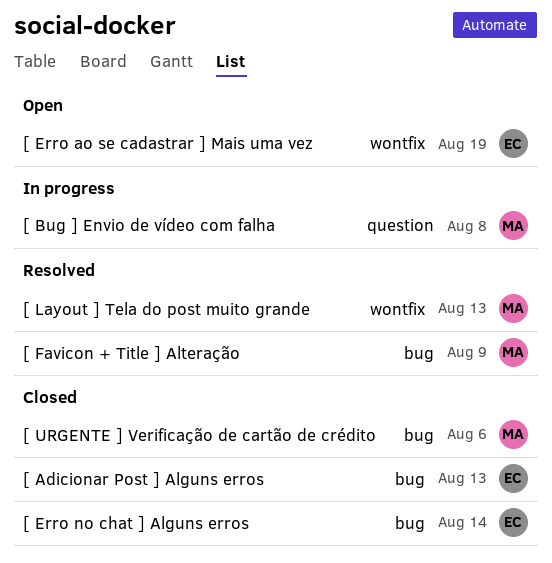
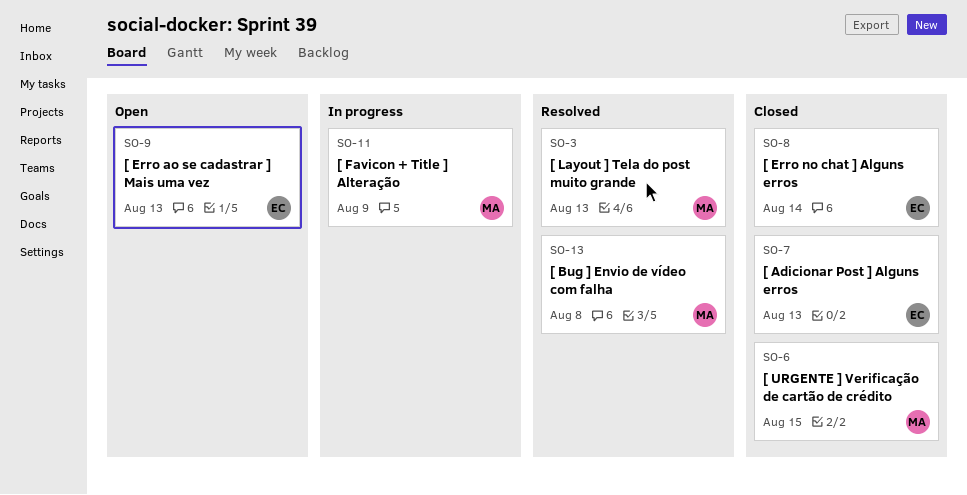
[ Bug ] Envio de vídeo com falha, status: In progress -> Resolved
[ Erro ao se cadastrar ] Mais uma vez, due: Aug 19 -> Aug 13
[ Favicon + Title ] Alteração, status: Resolved -> In progress
[ URGENTE ] Verificação de cartão de crédito, due: Aug 6 -> Aug 15

